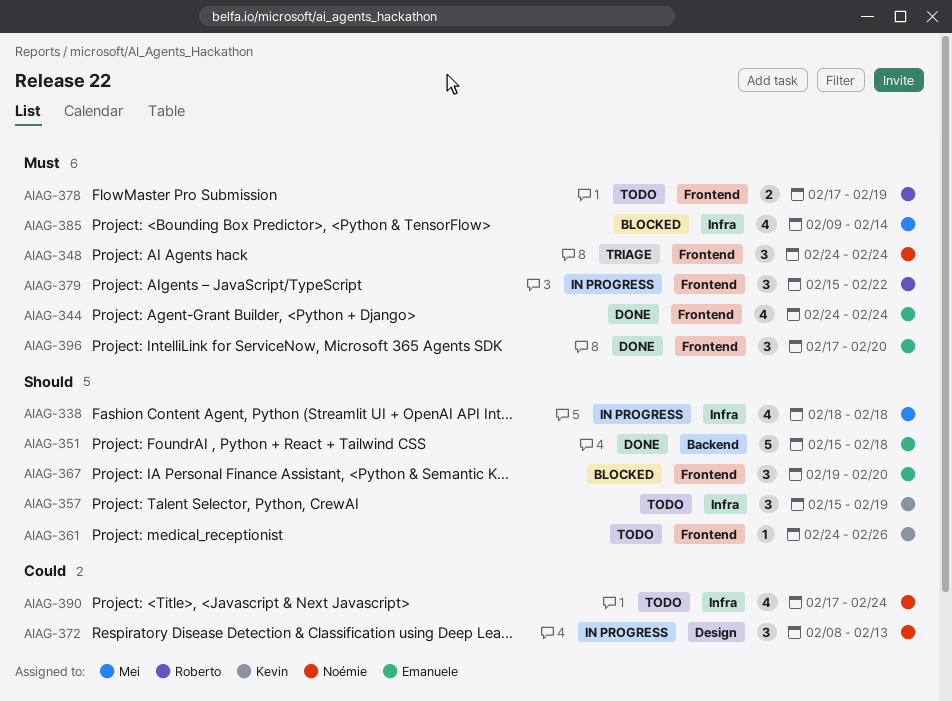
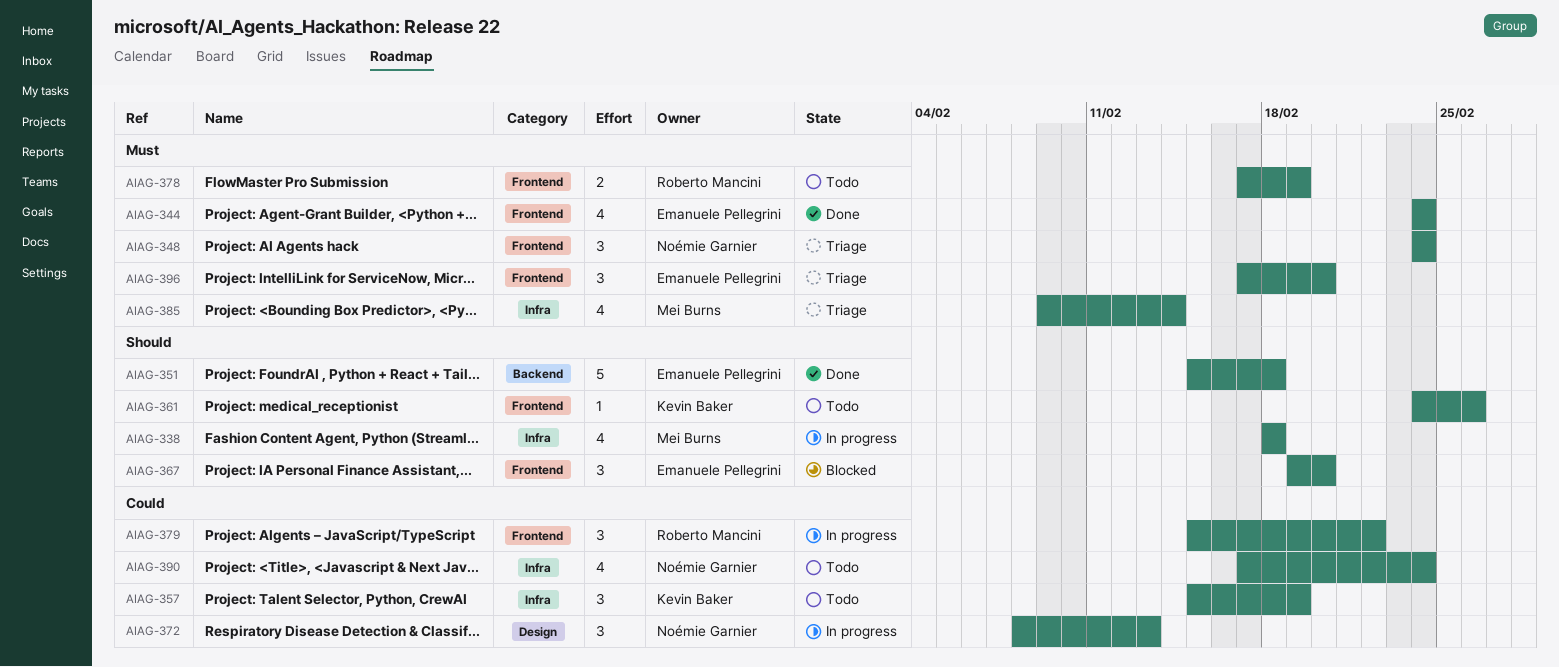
AIAG-357, priority: Should -> Could
AIAG-379, priority: Must -> Could
AIAG-385, status: Blocked -> Triage
AIAG-396, status: Done -> Triage

